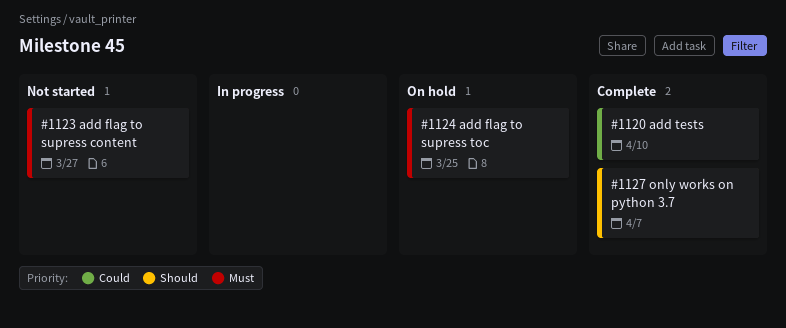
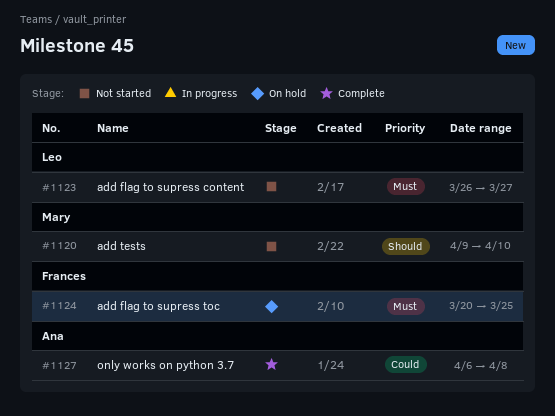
#1120, status: Complete -> Not started
#1120, priority: Could -> Should
#1127, priority: Should -> Could
#1127, due: Apr 7 -> Apr 8

